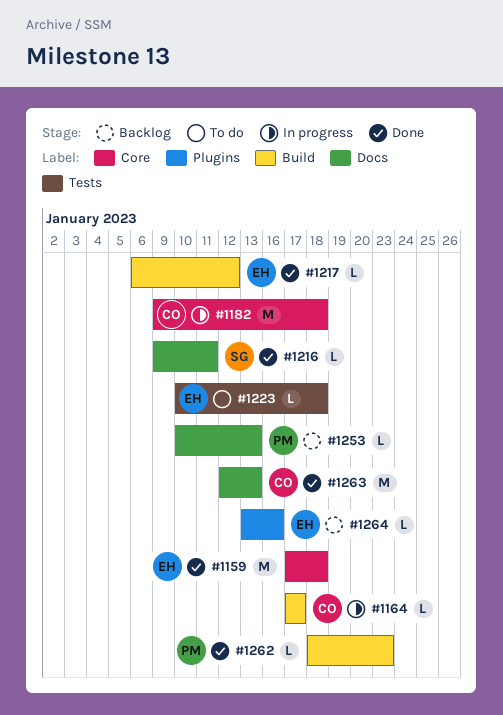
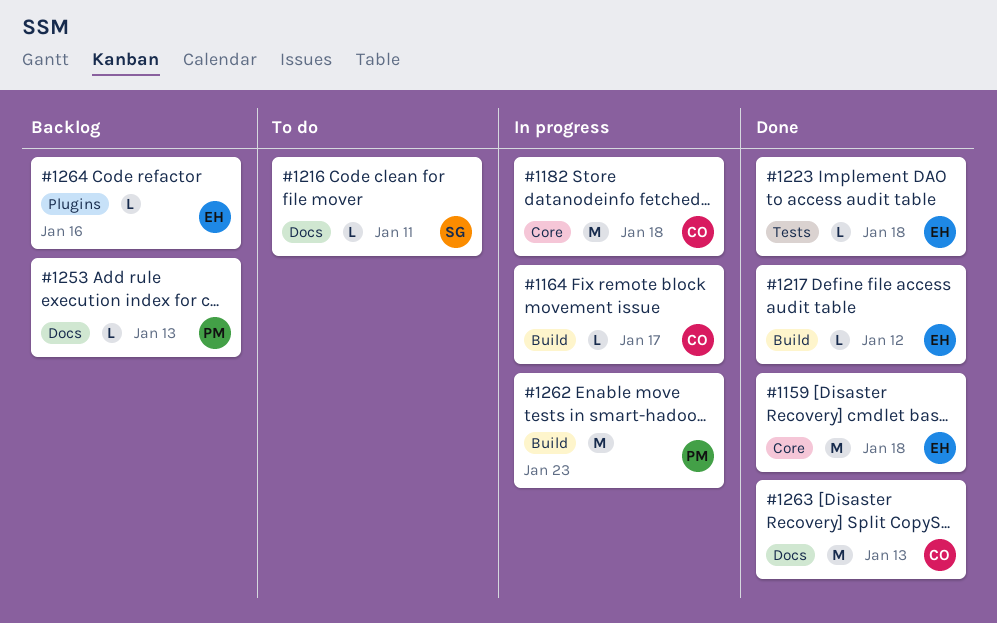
#1216, status: Done -> To do
#1223, status: To do -> Done
#1262, status: Done -> In progress
#1262, estimate: L -> M

